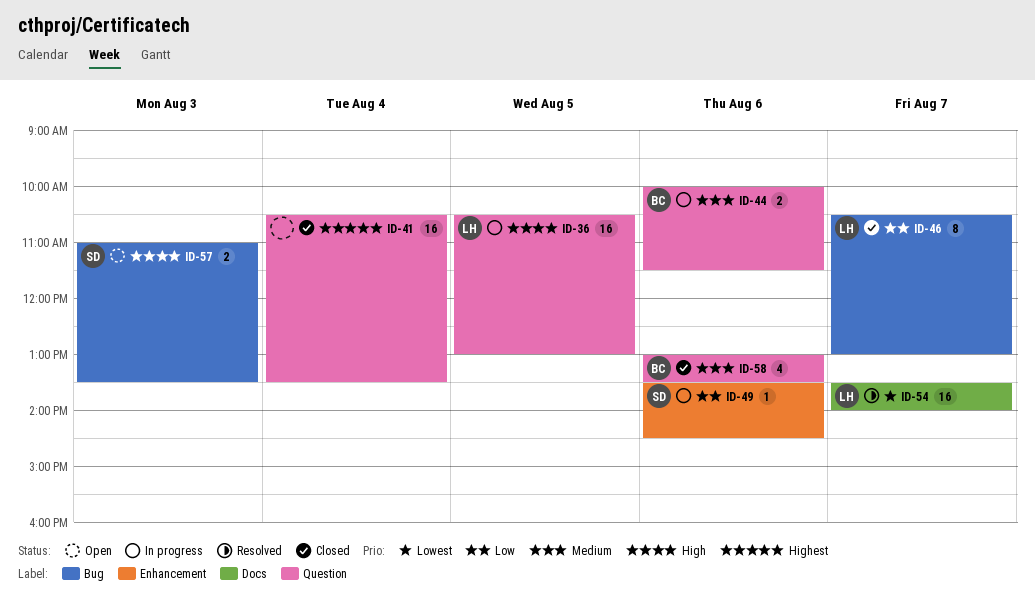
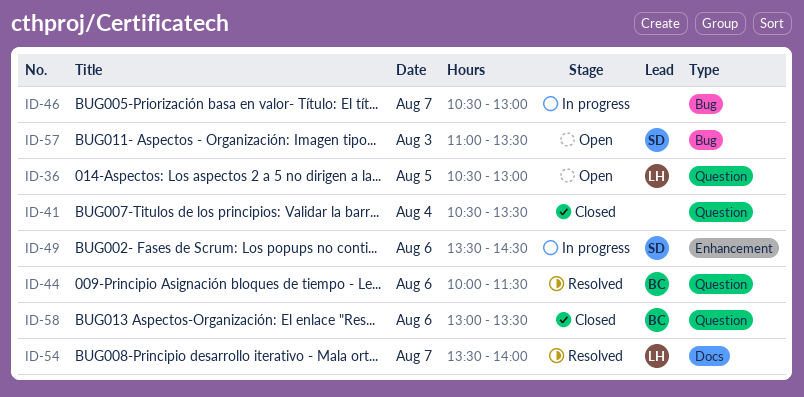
ID-36, status: In progress -> Open
ID-44, status: In progress -> Resolved
ID-46, status: Closed -> In progress
ID-46, owner: LH -> none

